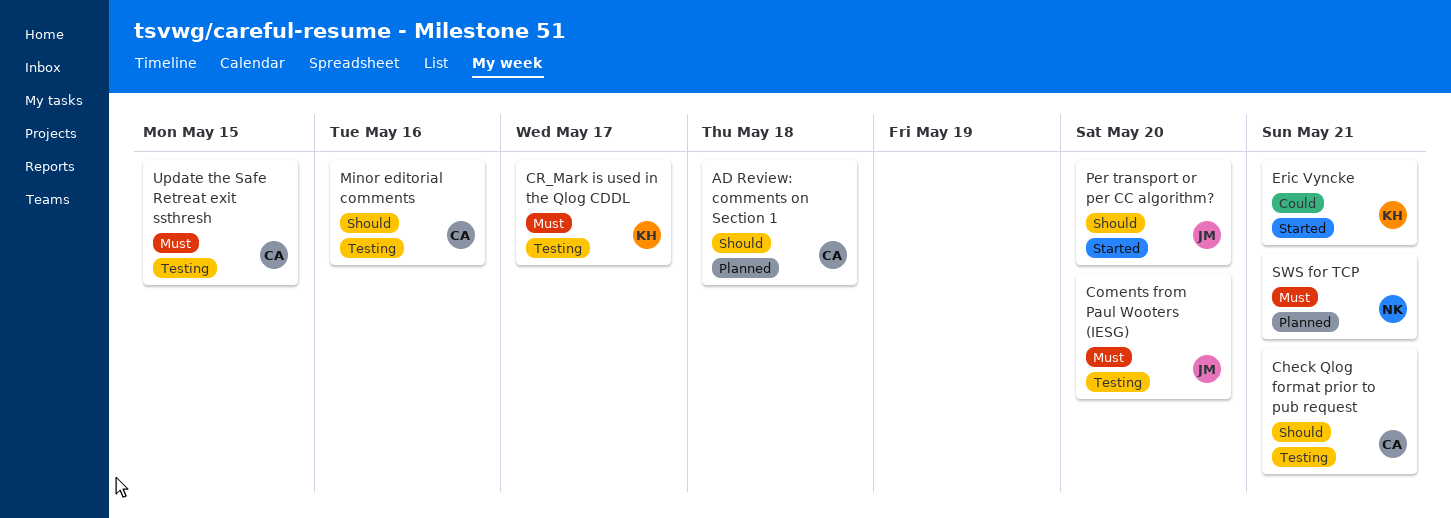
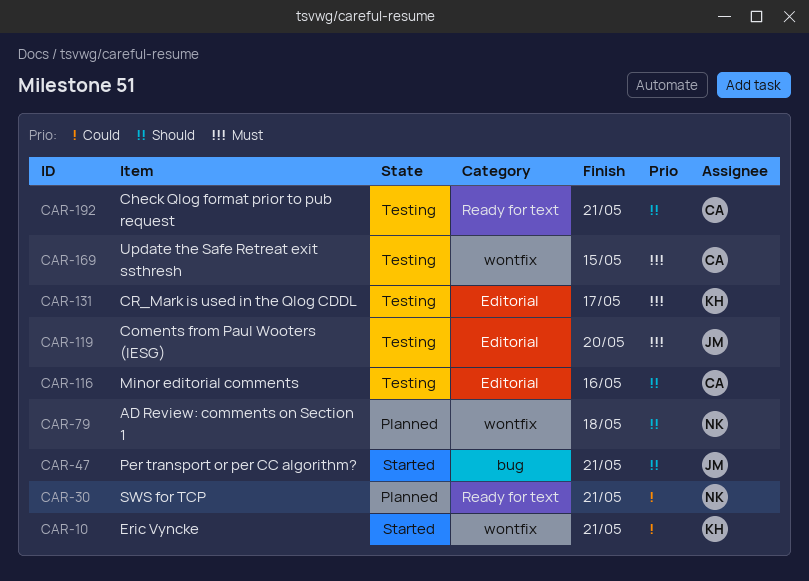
AD Review: comments on Section 1, owner: CA -> NK
Per transport or per CC algorithm?, due: May 20 -> May 21
SWS for TCP, priority: Must -> Could

